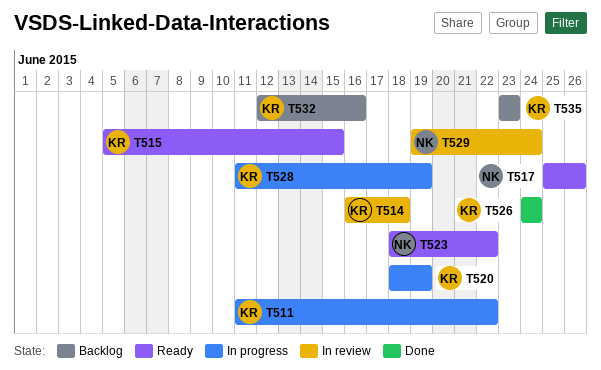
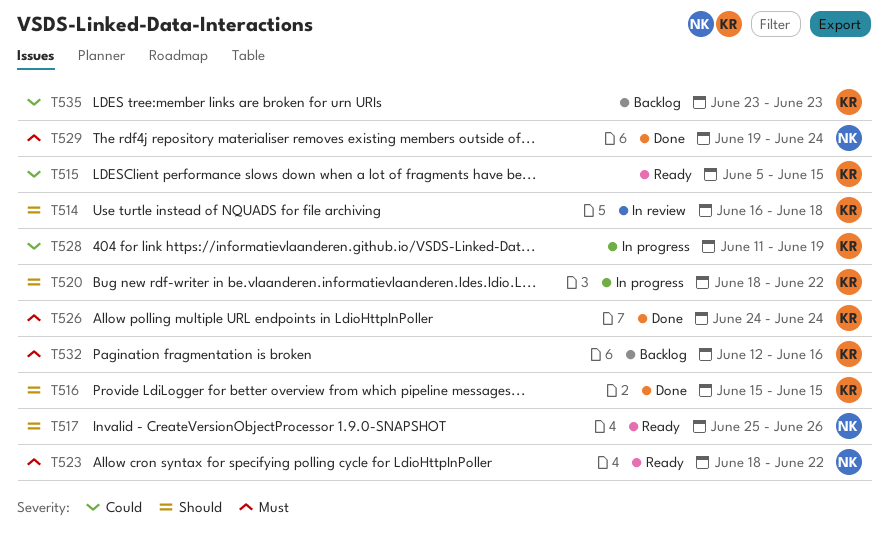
T511: present -> none
T516: none -> present
T520, due: Jun 19 -> Jun 22
T529, status: In review -> Done

